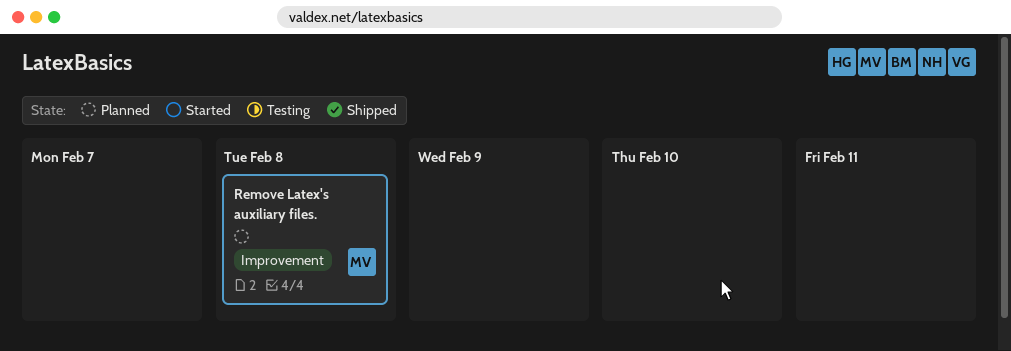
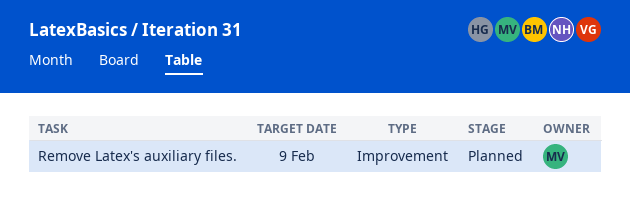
Remove Latex's auxiliary files., due: Feb 8 -> Feb 9

